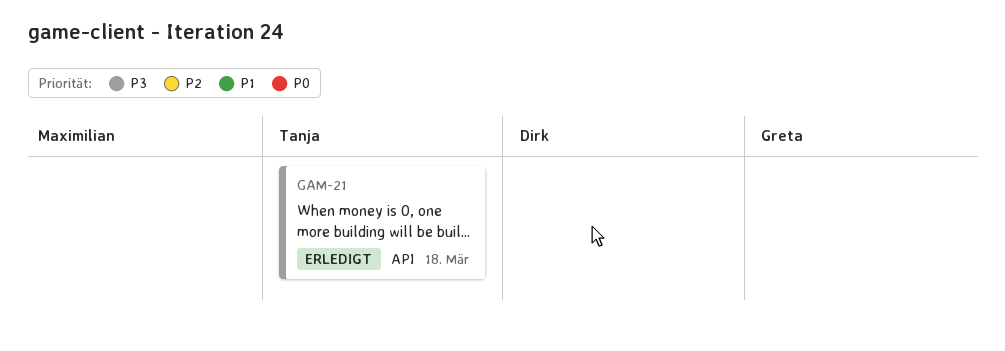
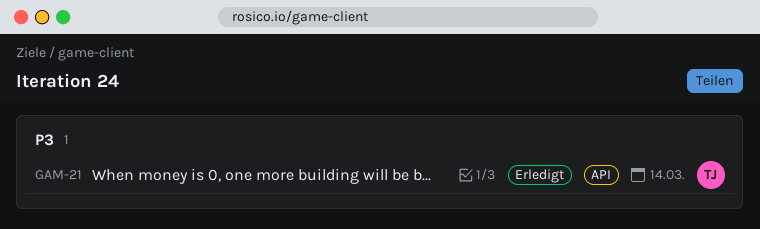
GAM-21, due: Mar 18 -> Mar 14

